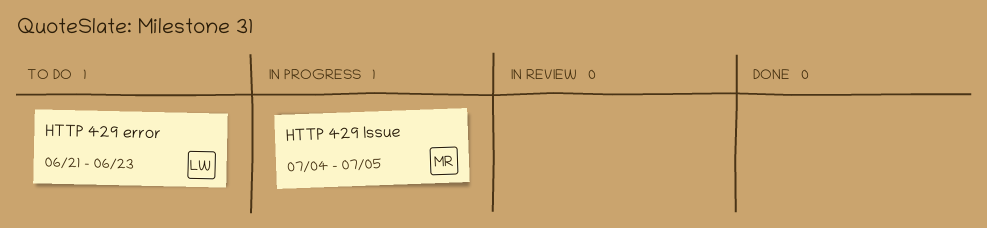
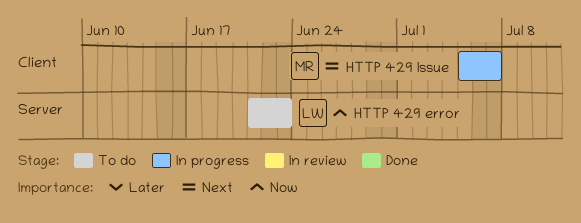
HTTP 429 Issue, start: Jul 4 -> Jul 5
HTTP 429 Issue, due: Jul 5 -> Jul 7

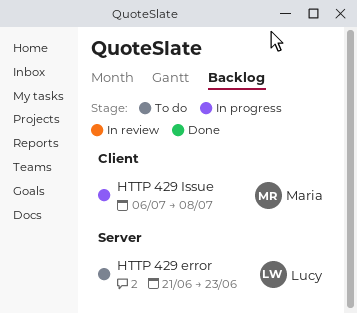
HTTP 429 Issue, start: Jul 5 -> Jul 6
HTTP 429 Issue, due: Jul 7 -> Jul 8

